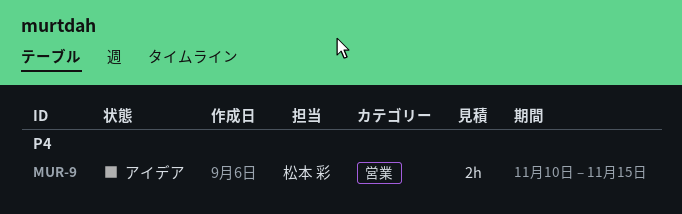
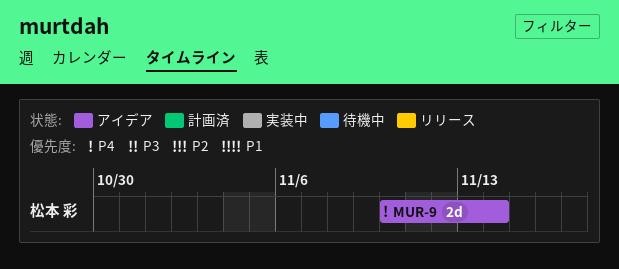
MUR-9, estimate: 2h -> 2d
MUR-9, due: Nov 15 -> Nov 14

